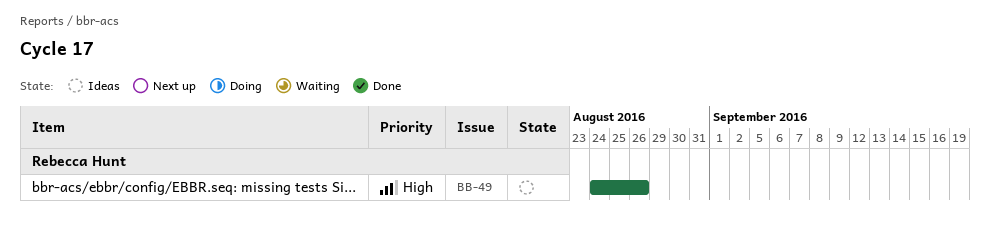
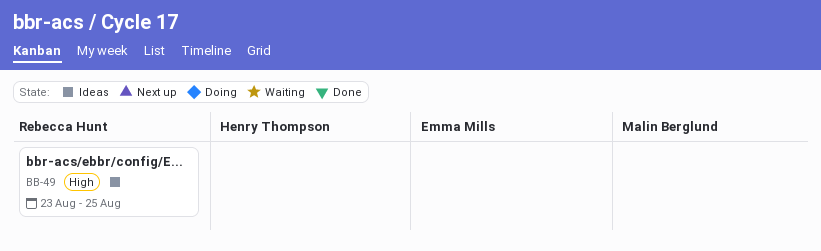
BB-49, start: Aug 24 -> Aug 23
BB-49, due: Aug 26 -> Aug 25

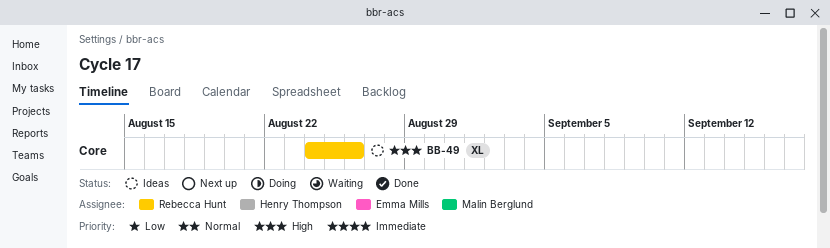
BB-49, start: Aug 23 -> Aug 24
BB-49, due: Aug 25 -> Aug 26

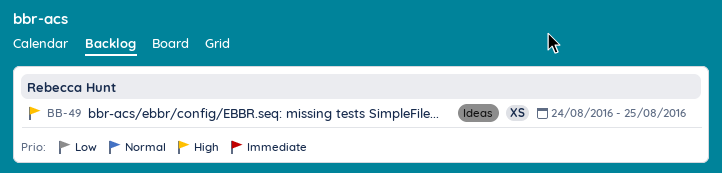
BB-49, estimate: XL -> XS
BB-49, due: Aug 26 -> Aug 25

